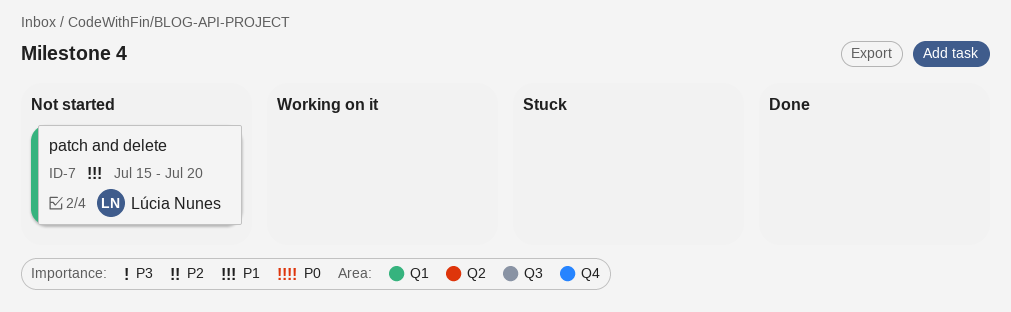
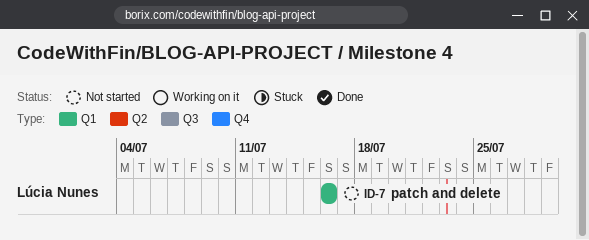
ID-7, start: Jul 15 -> Jul 16
ID-7, due: Jul 20 -> Jul 16

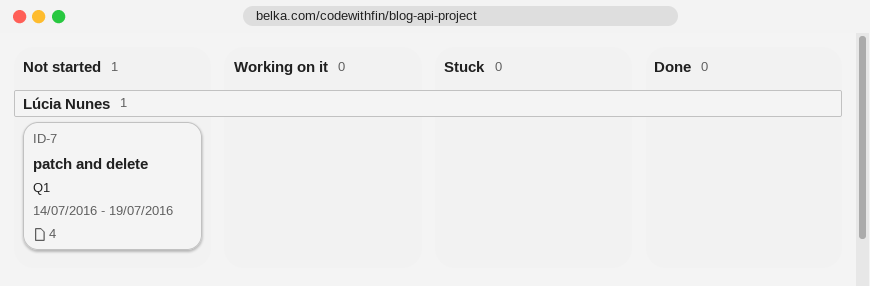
ID-7, start: Jul 16 -> Jul 14
ID-7, due: Jul 16 -> Jul 19

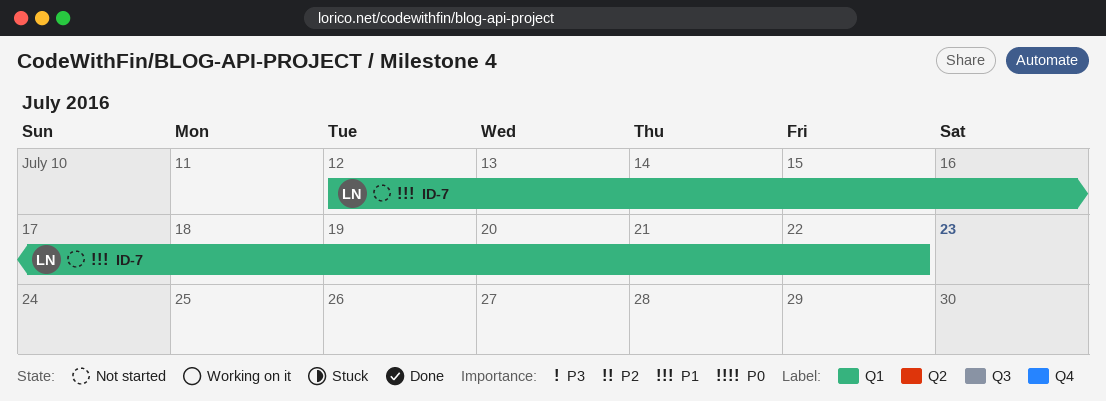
ID-7, start: Jul 14 -> Jul 12
ID-7, due: Jul 19 -> Jul 22

